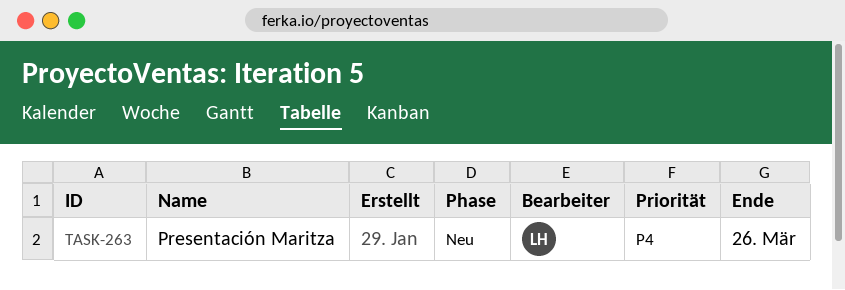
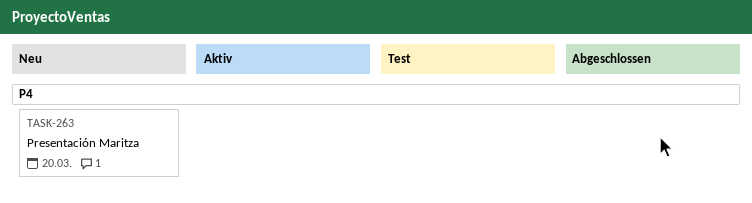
TASK-263, due: Mar 26 -> Mar 20

